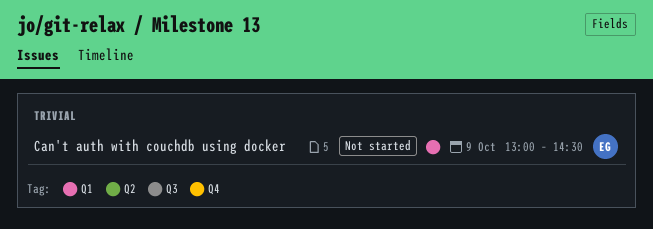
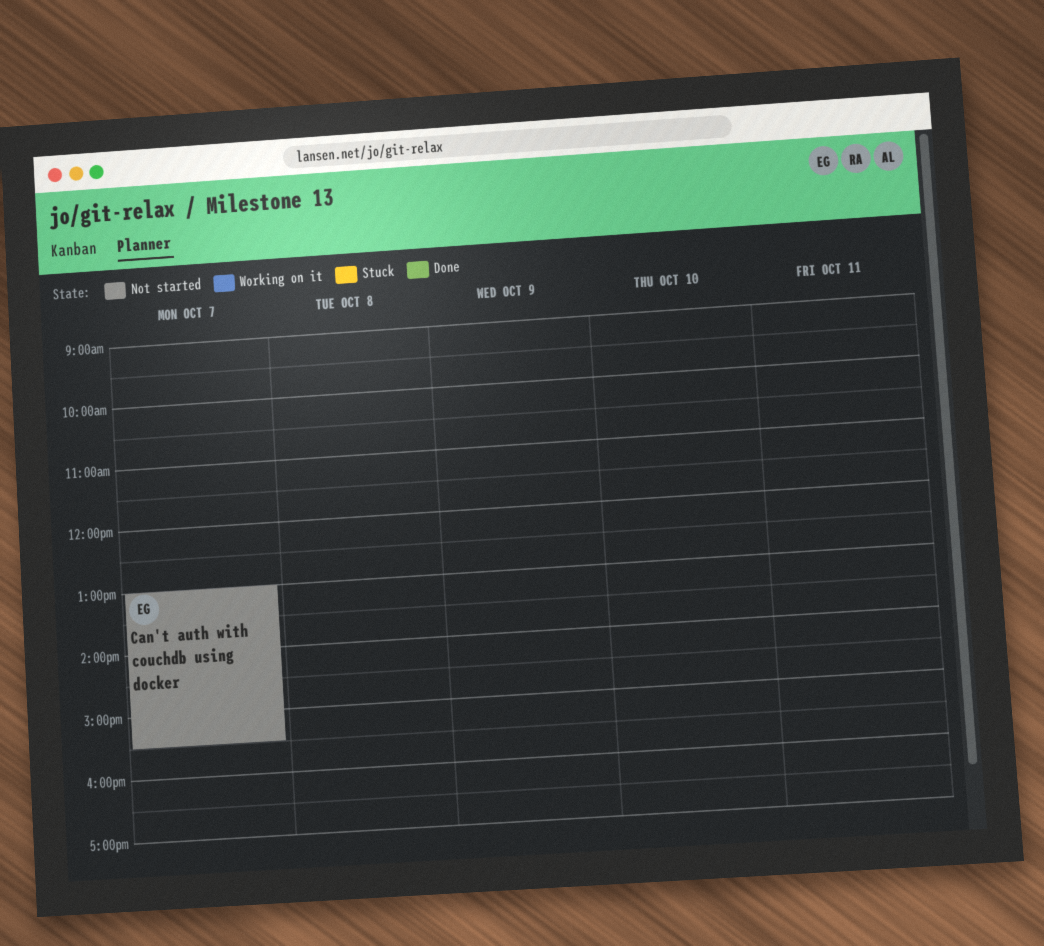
Can't auth with couchdb using docker, day: Oct 9 -> Oct 7
Can't auth with couchdb using docker, ends: 14:30 -> 15:30

